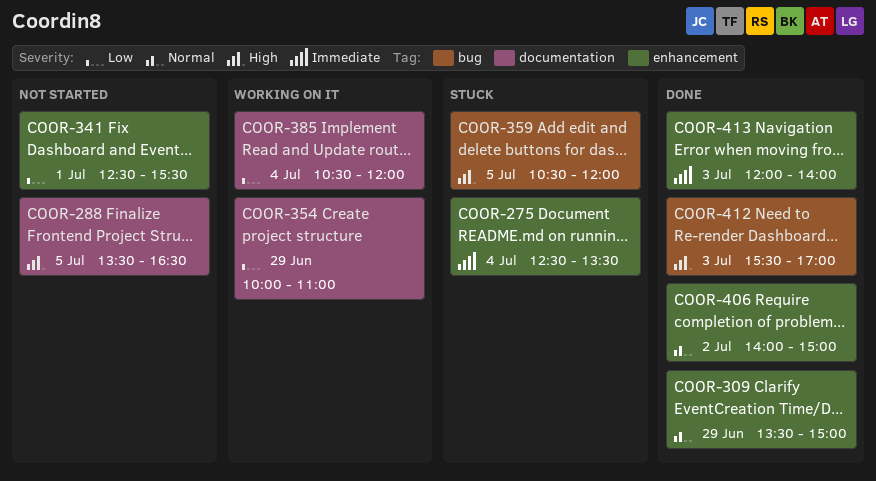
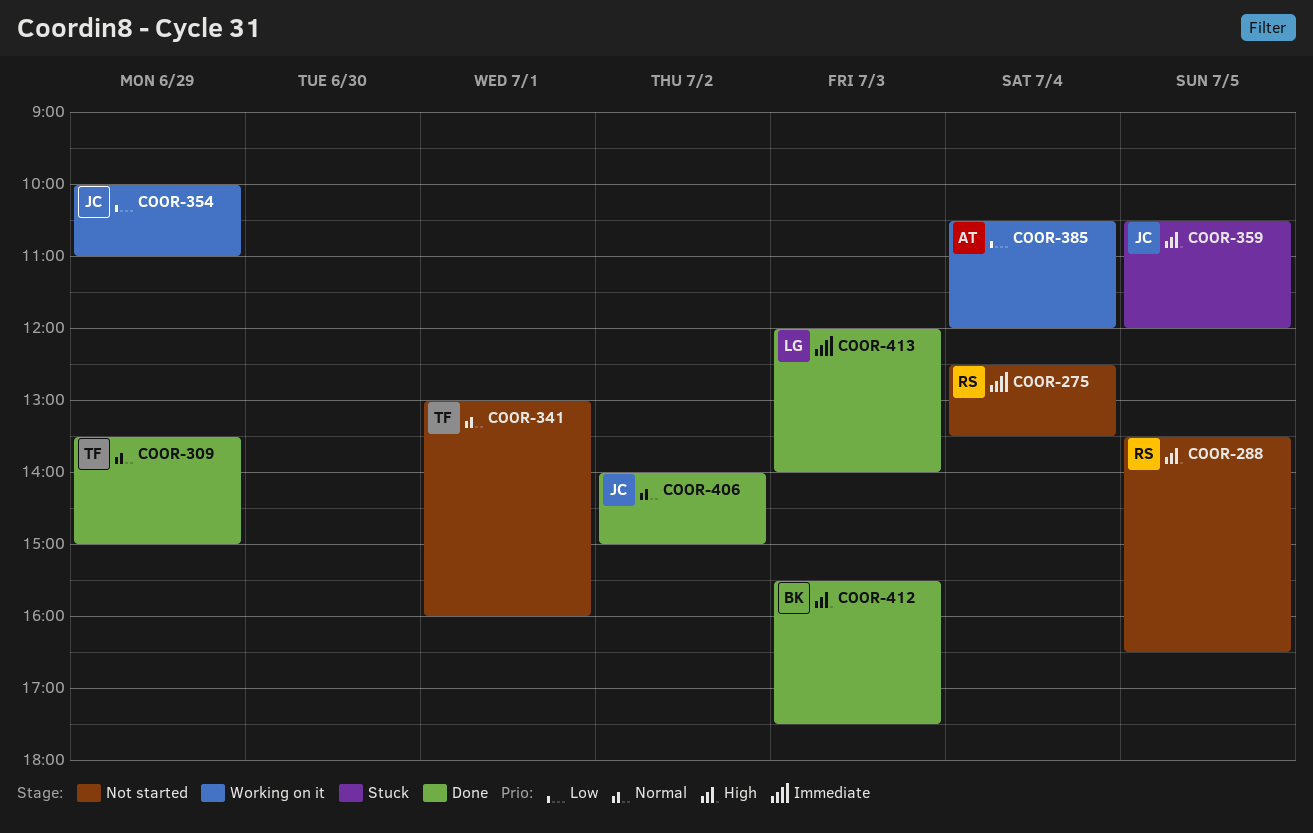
COOR-275, status: Stuck -> Not started
COOR-341, priority: Low -> Normal
COOR-341, begins: 12:30 -> 13:00
COOR-341, ends: 15:30 -> 16:00
COOR-412, ends: 17:00 -> 17:30

